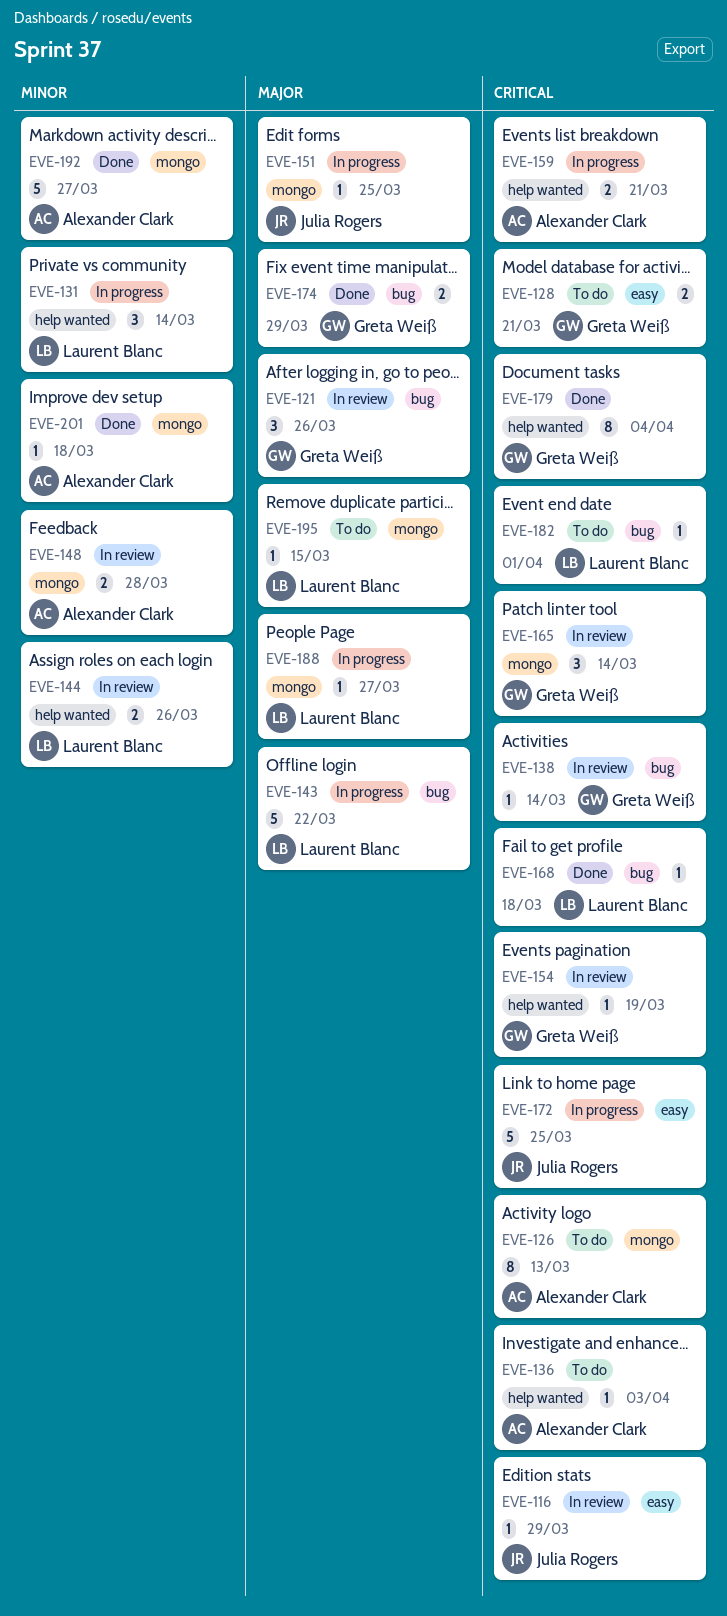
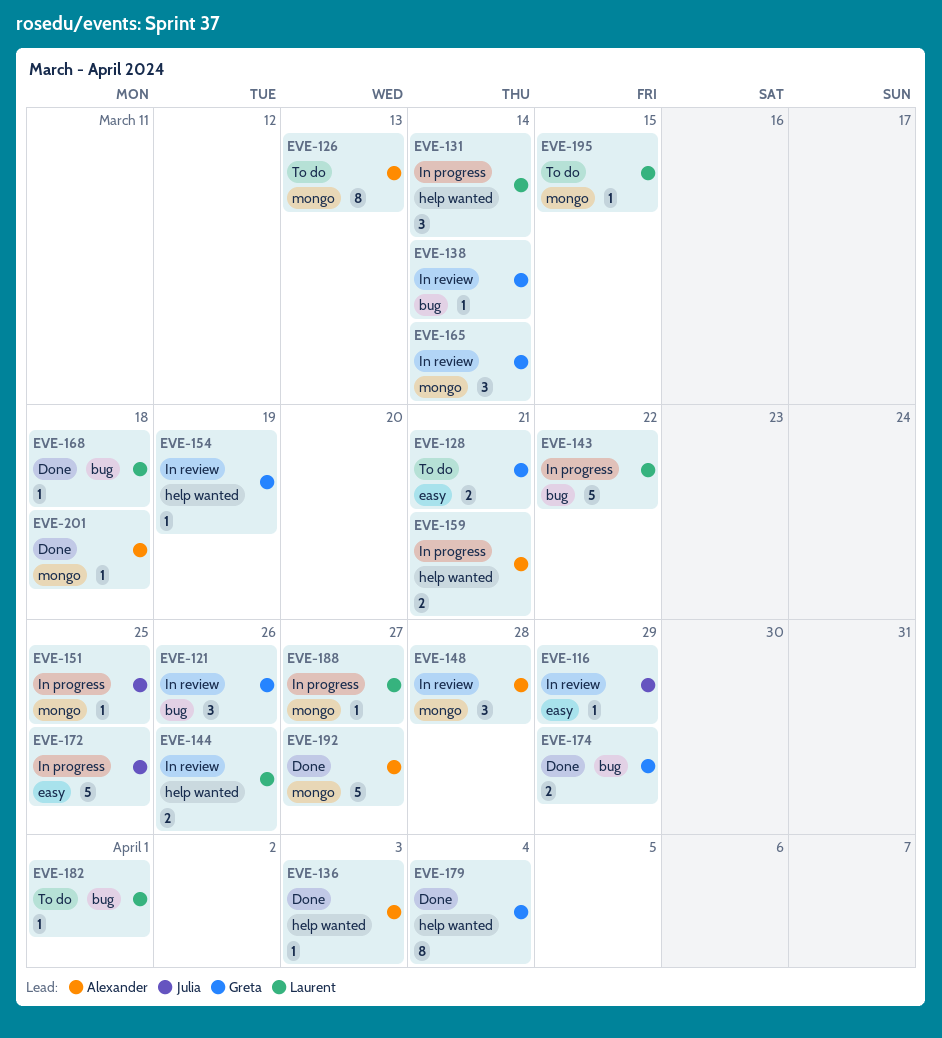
EVE-136, status: To do -> Done
EVE-148, estimate: 2 -> 3

